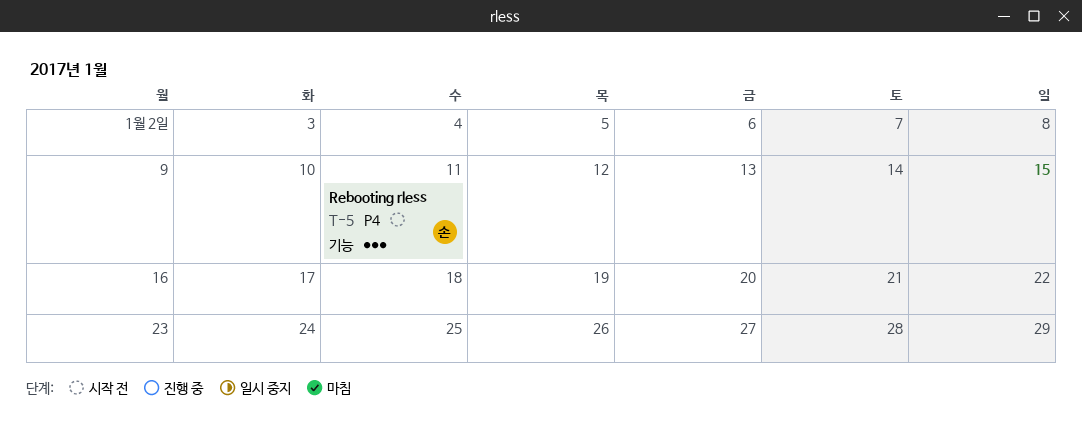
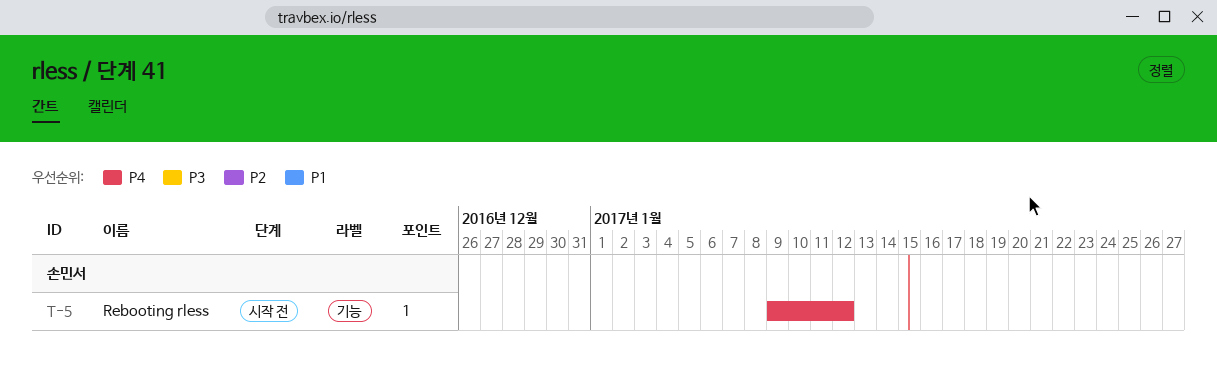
T-5, estimate: 3 -> 1
T-5, due: Jan 11 -> Jan 12

